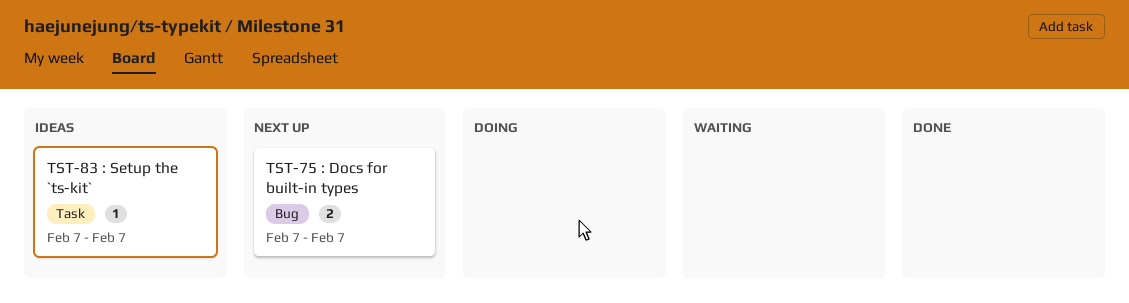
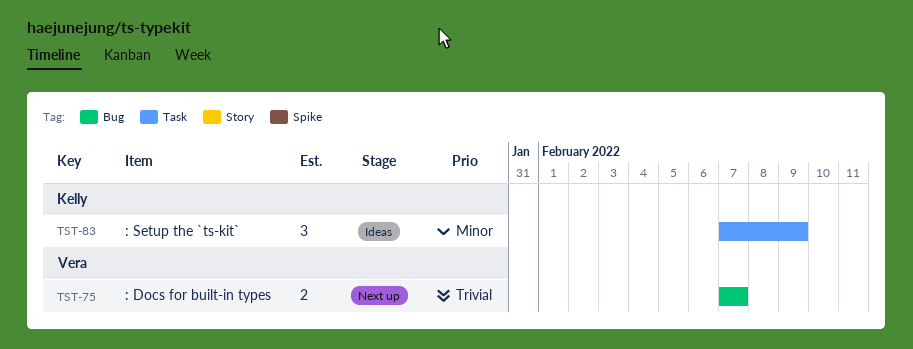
TST-83, estimate: 1 -> 3
TST-83, due: Feb 7 -> Feb 9

